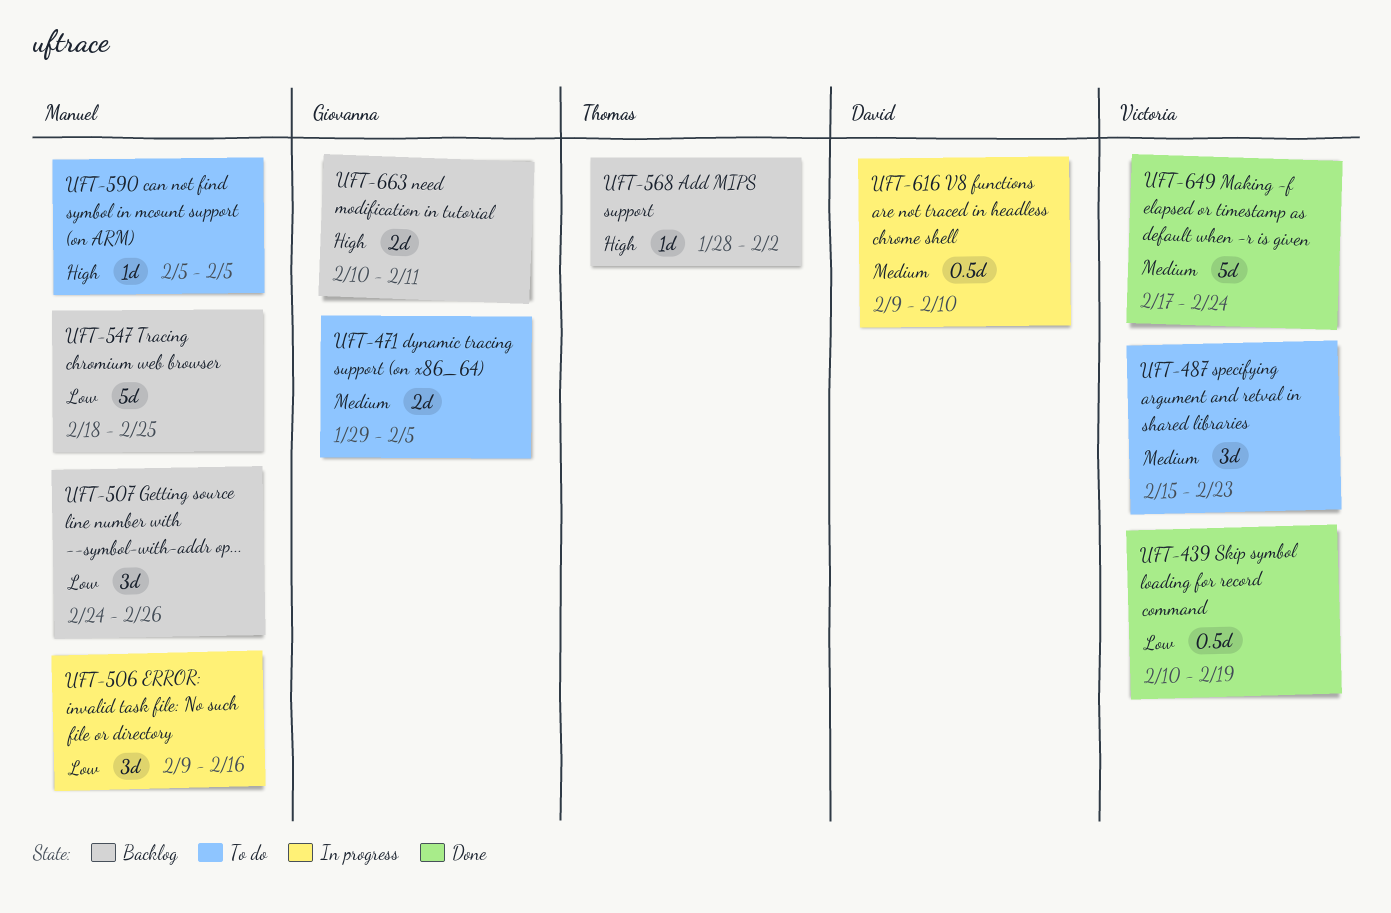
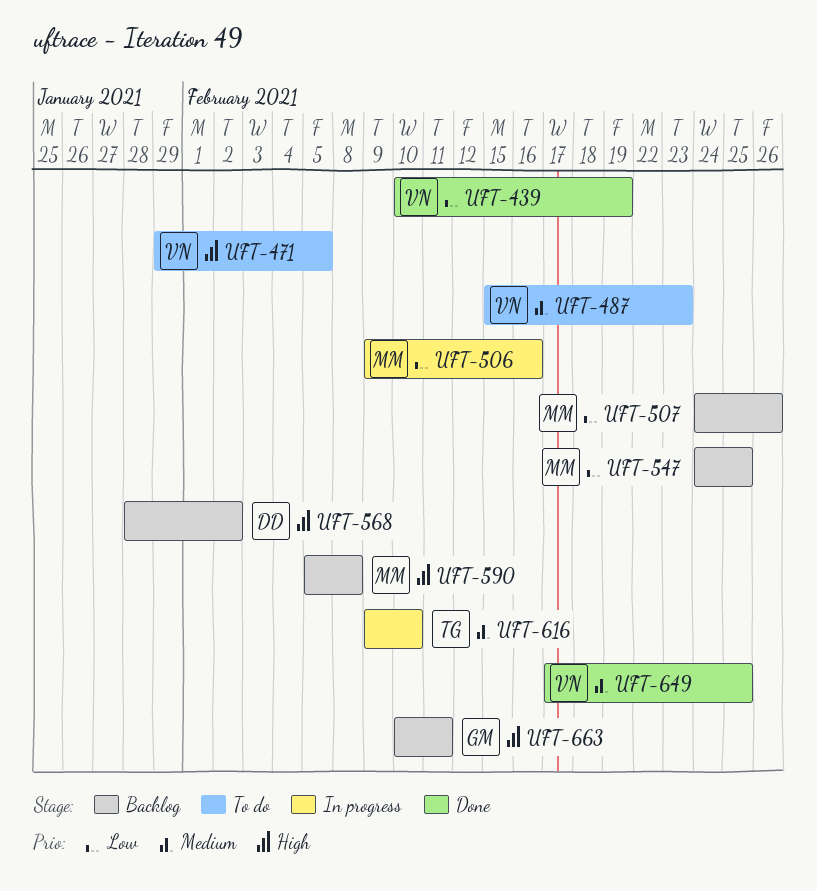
UFT-471, owner: Giovanna -> Victoria
UFT-471, priority: Medium -> High
UFT-547, start: Feb 18 -> Feb 24
UFT-568, owner: Thomas -> David
UFT-590, status: To do -> Backlog
UFT-590, due: Feb 5 -> Feb 8
UFT-616, owner: David -> Thomas
UFT-649, due: Feb 24 -> Feb 25

